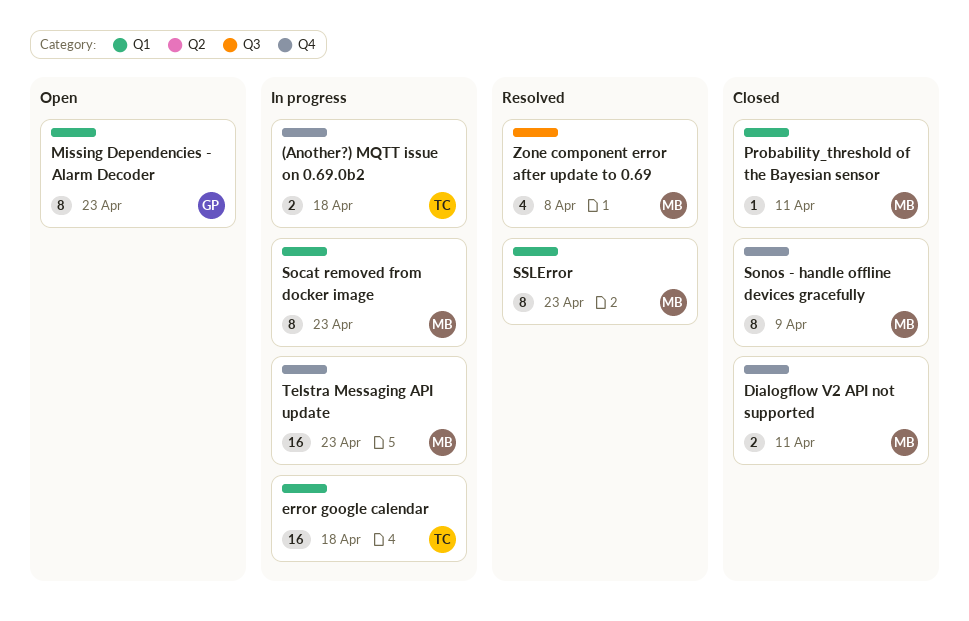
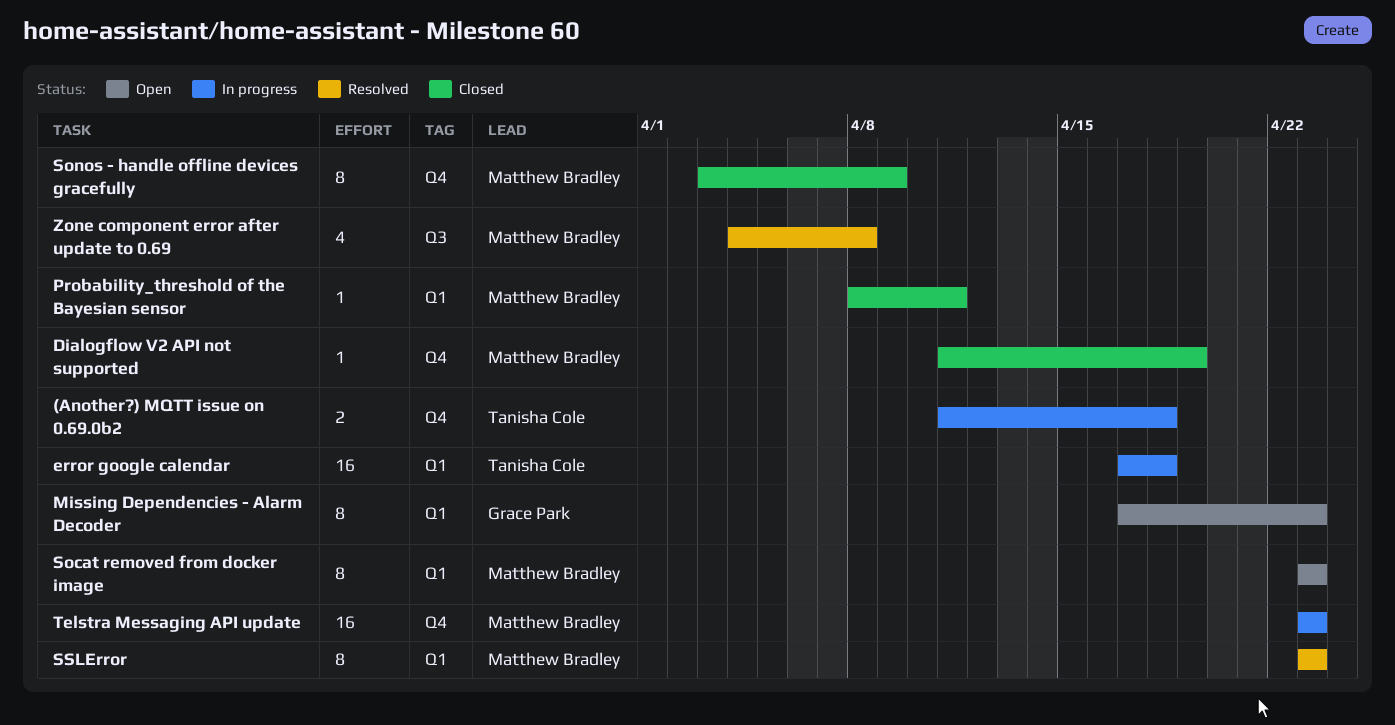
Dialogflow V2 API not supported, estimate: 2 -> 1
Dialogflow V2 API not supported, due: Apr 11 -> Apr 19
Socat removed from docker image, status: In progress -> Open

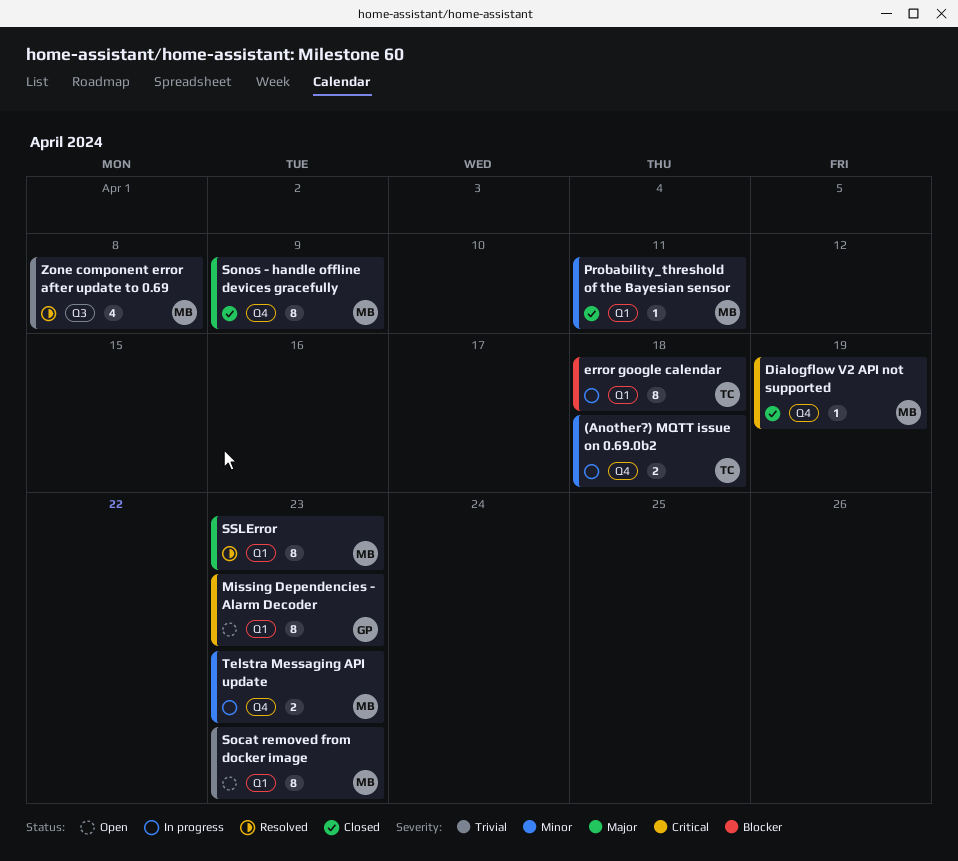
error google calendar, estimate: 16 -> 8
Telstra Messaging API update, estimate: 16 -> 2

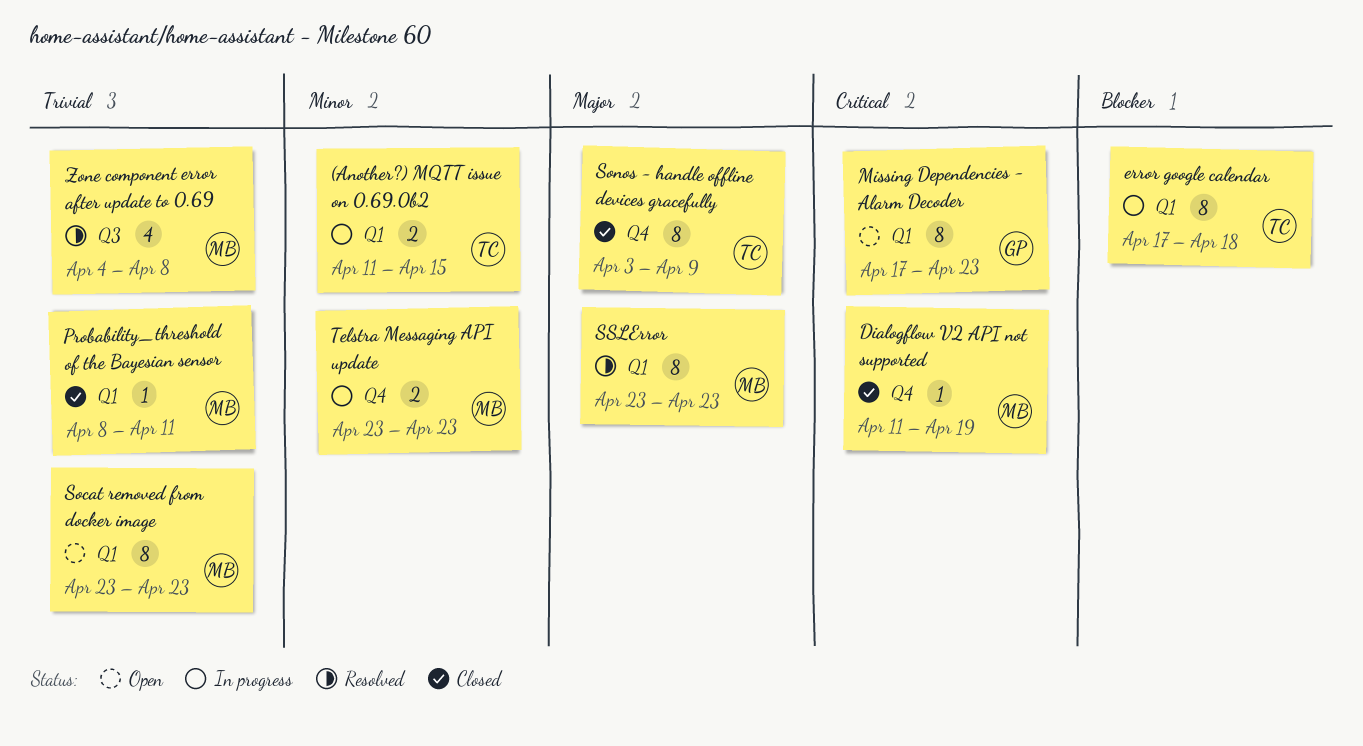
(Another?) MQTT issue on 0.69.0b2, label: Q4 -> Q1
(Another?) MQTT issue on 0.69.0b2, due: Apr 18 -> Apr 15
Probability_threshold of the Bayesian sensor, priority: Minor -> Trivial
Sonos - handle offline devices gracefully, owner: MB -> TC

